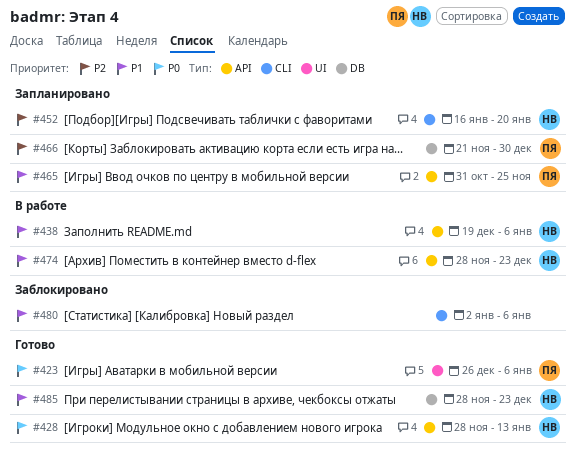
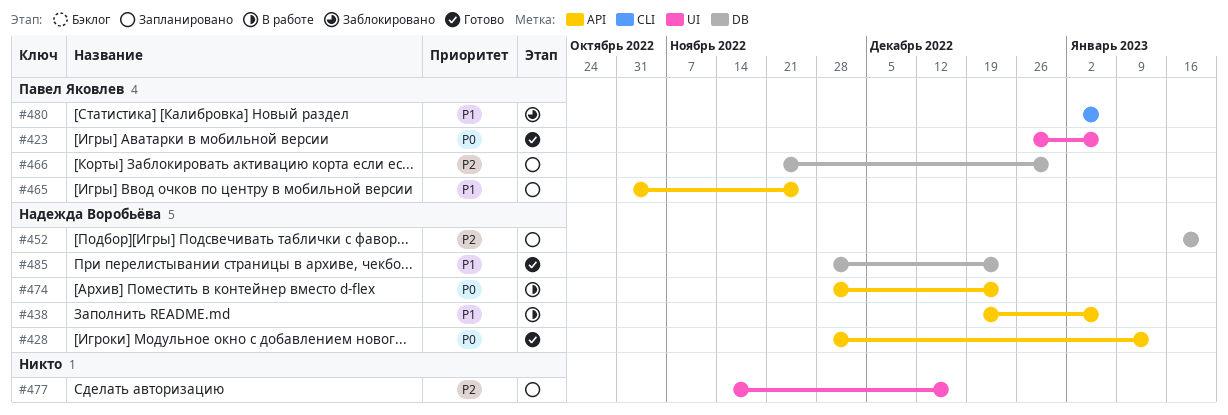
#452, label: CLI -> DB
#474, priority: P1 -> P0
#477: none -> present
#480, owner: none -> Павел Яковлев

